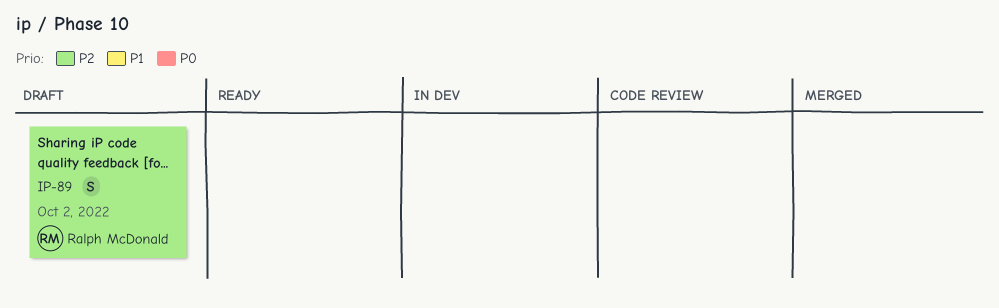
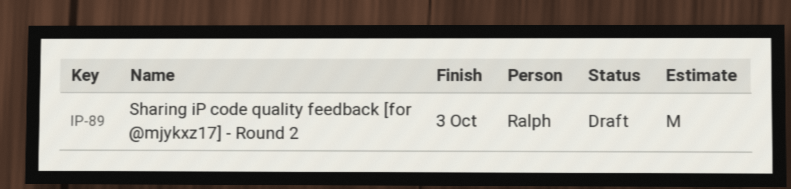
IP-89, estimate: S -> M
IP-89, due: Oct 2 -> Oct 3

